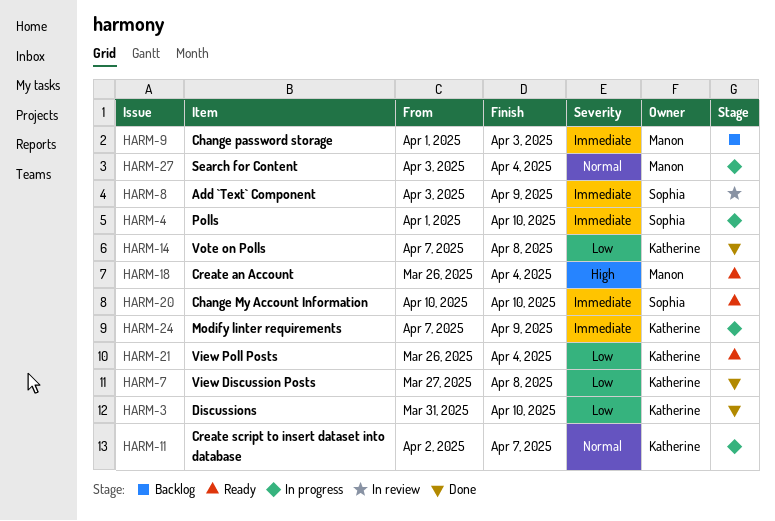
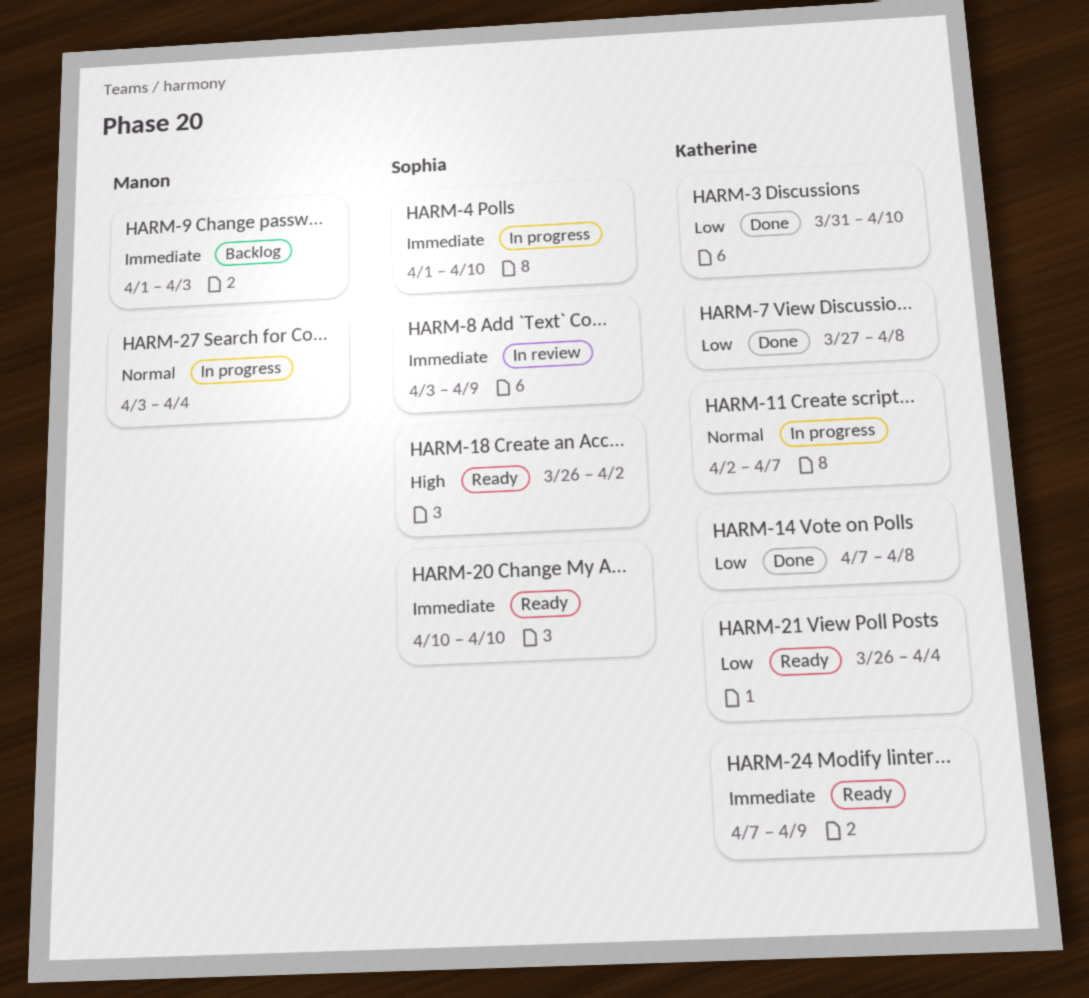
HARM-18, owner: Manon -> Sophia
HARM-18, due: Apr 4 -> Apr 2
HARM-24, status: In progress -> Ready

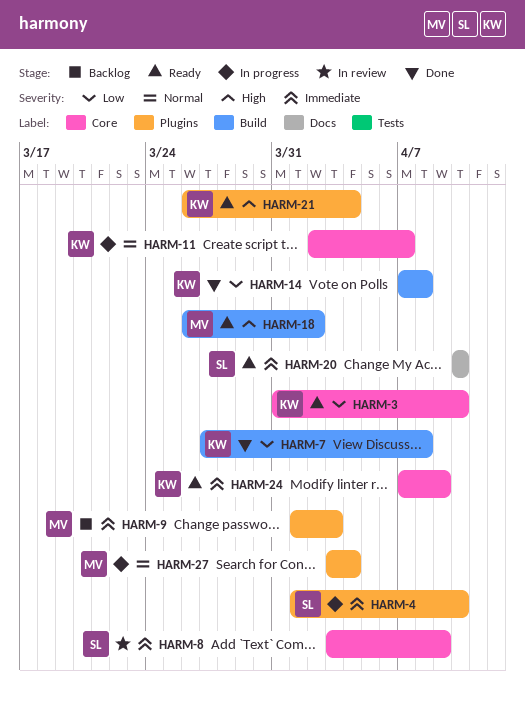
HARM-3, status: Done -> Ready
HARM-18, owner: Sophia -> Manon
HARM-21, priority: Low -> High

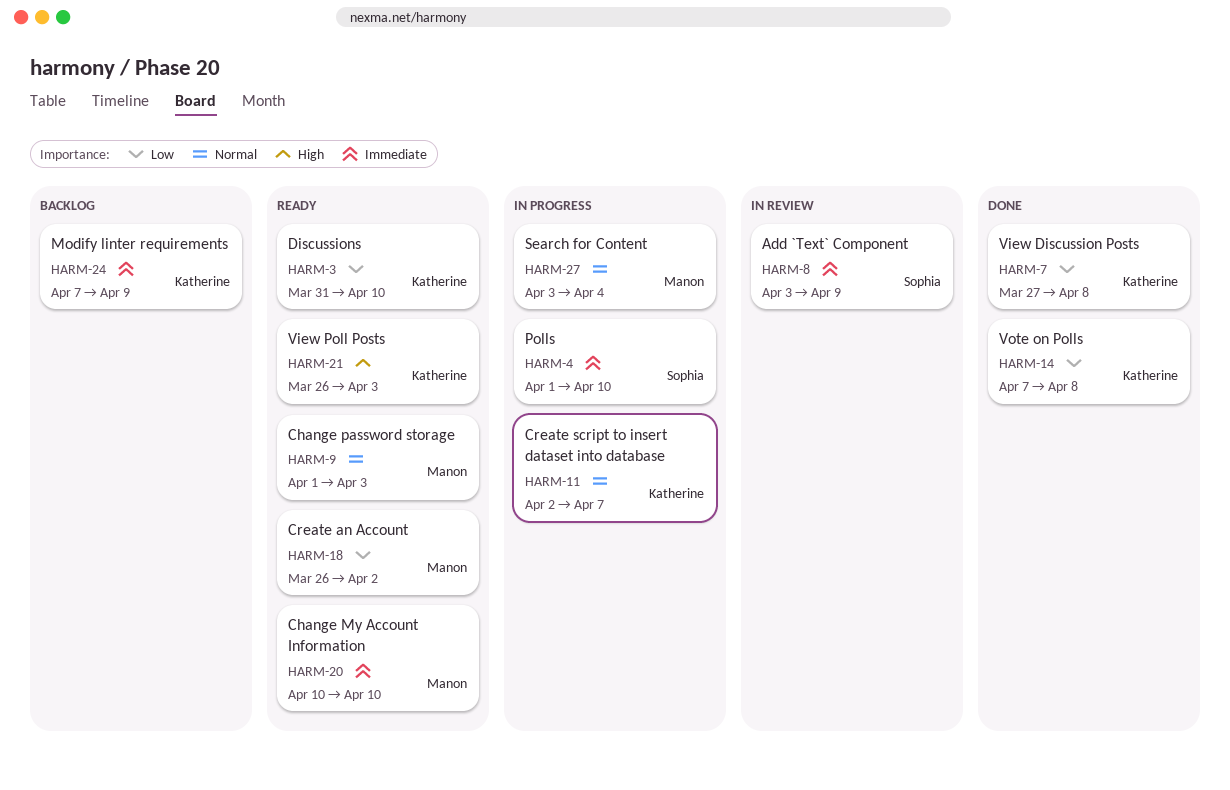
HARM-9, status: Backlog -> Ready
HARM-9, priority: Immediate -> Normal
HARM-18, priority: High -> Low
HARM-20, owner: Sophia -> Manon
HARM-21, due: Apr 4 -> Apr 3
HARM-24, status: Ready -> Backlog

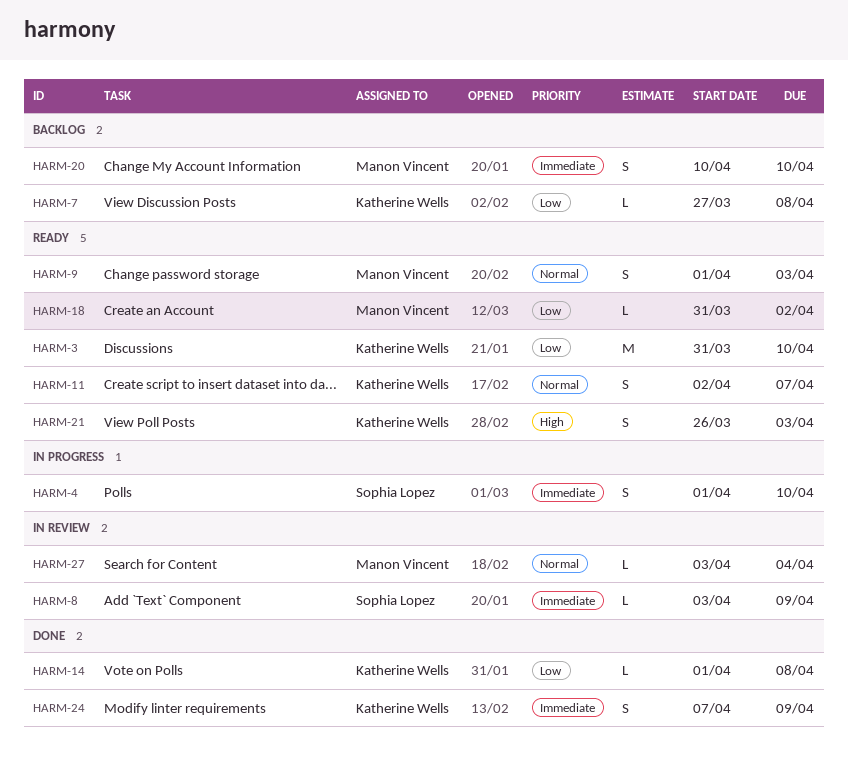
HARM-7, status: Done -> Backlog
HARM-11, status: In progress -> Ready
HARM-14, start: Apr 7 -> Apr 1
HARM-18, start: Mar 26 -> Mar 31
HARM-20, status: Ready -> Backlog
HARM-24, status: Backlog -> Done
HARM-27, status: In progress -> In review

